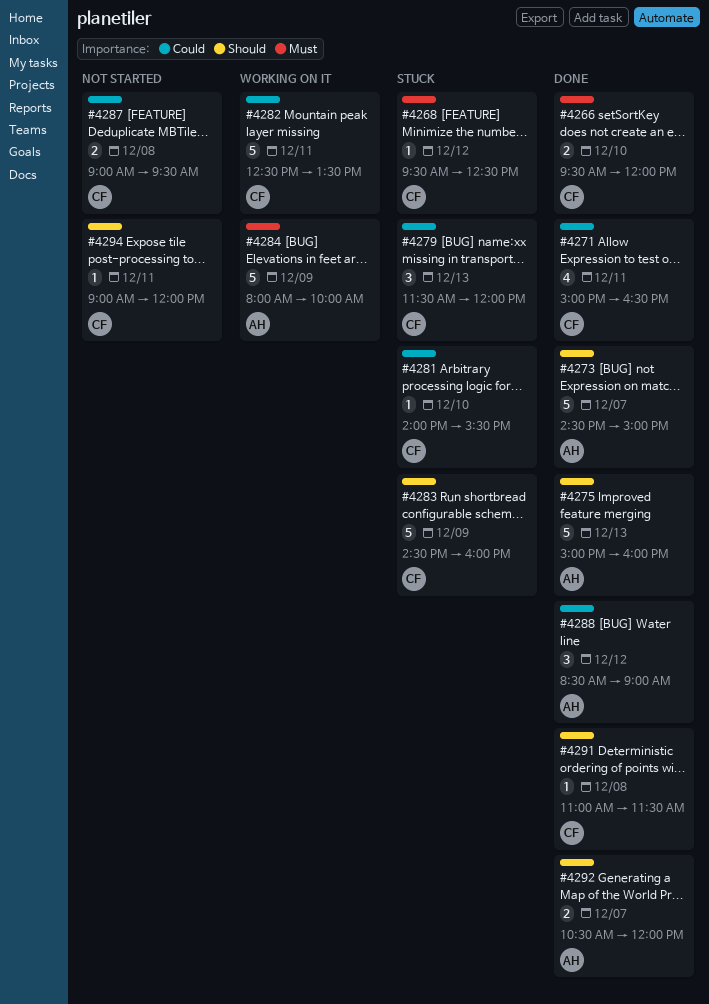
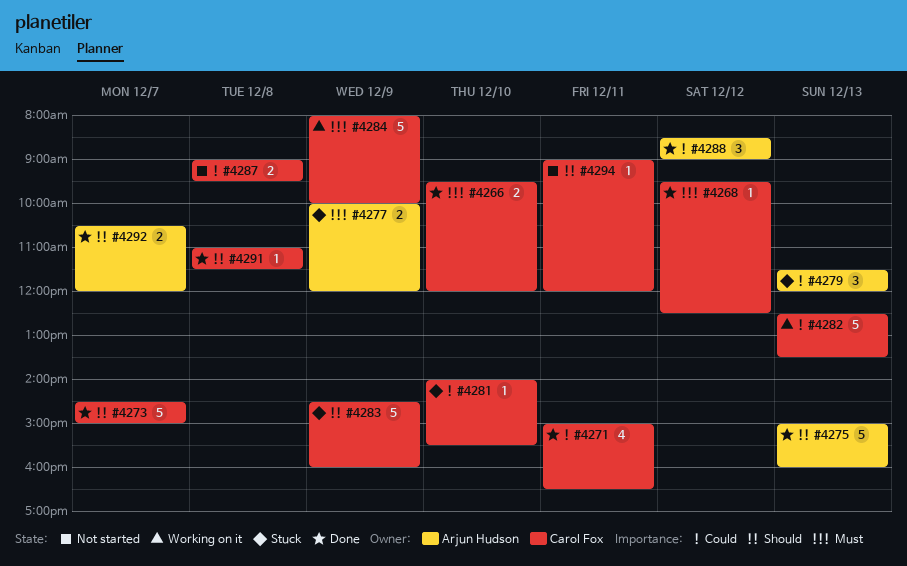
#4268, status: Stuck -> Done
#4273, owner: Arjun Hudson -> Carol Fox
#4277: none -> present
#4279, owner: Carol Fox -> Arjun Hudson
#4282, day: Dec 11 -> Dec 13
#4284, owner: Arjun Hudson -> Carol Fox

